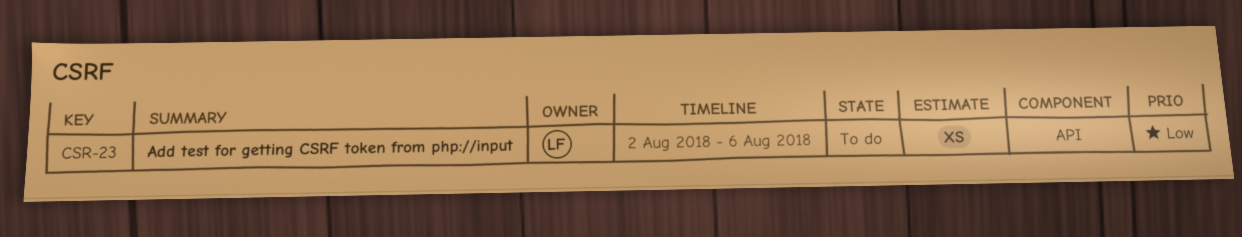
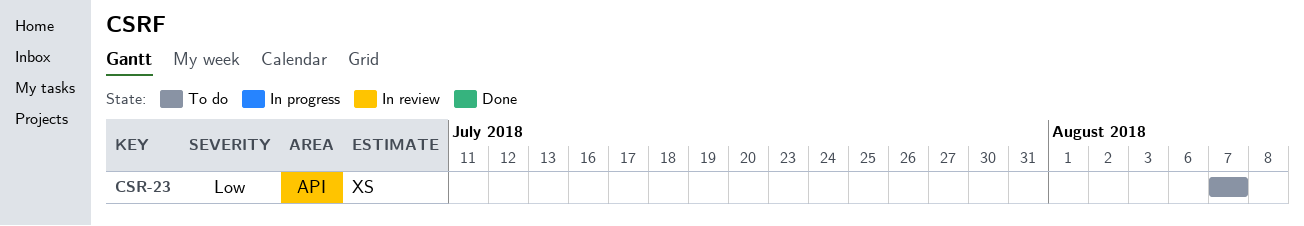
CSR-23, start: Aug 2 -> Aug 7
CSR-23, due: Aug 6 -> Aug 7

